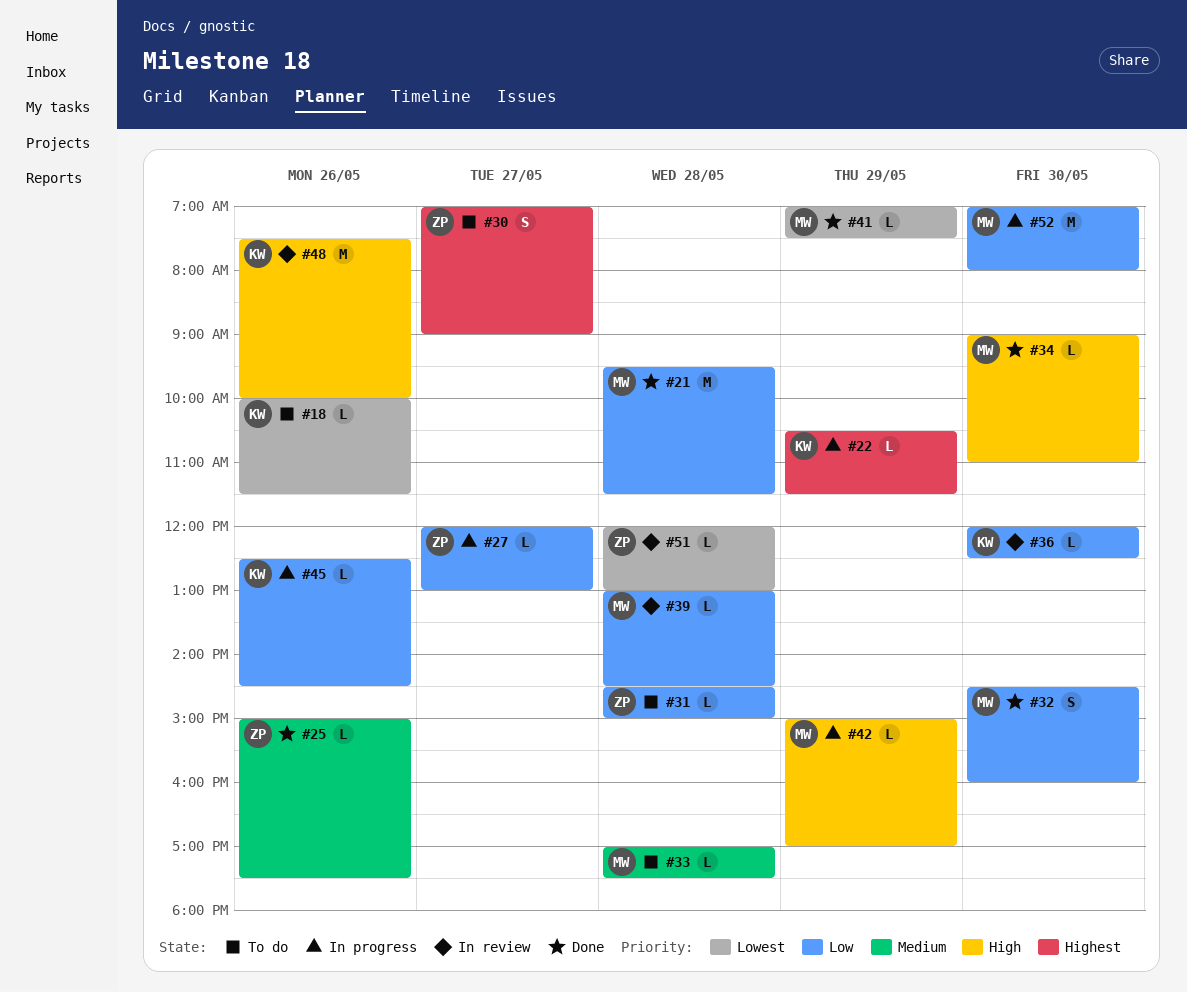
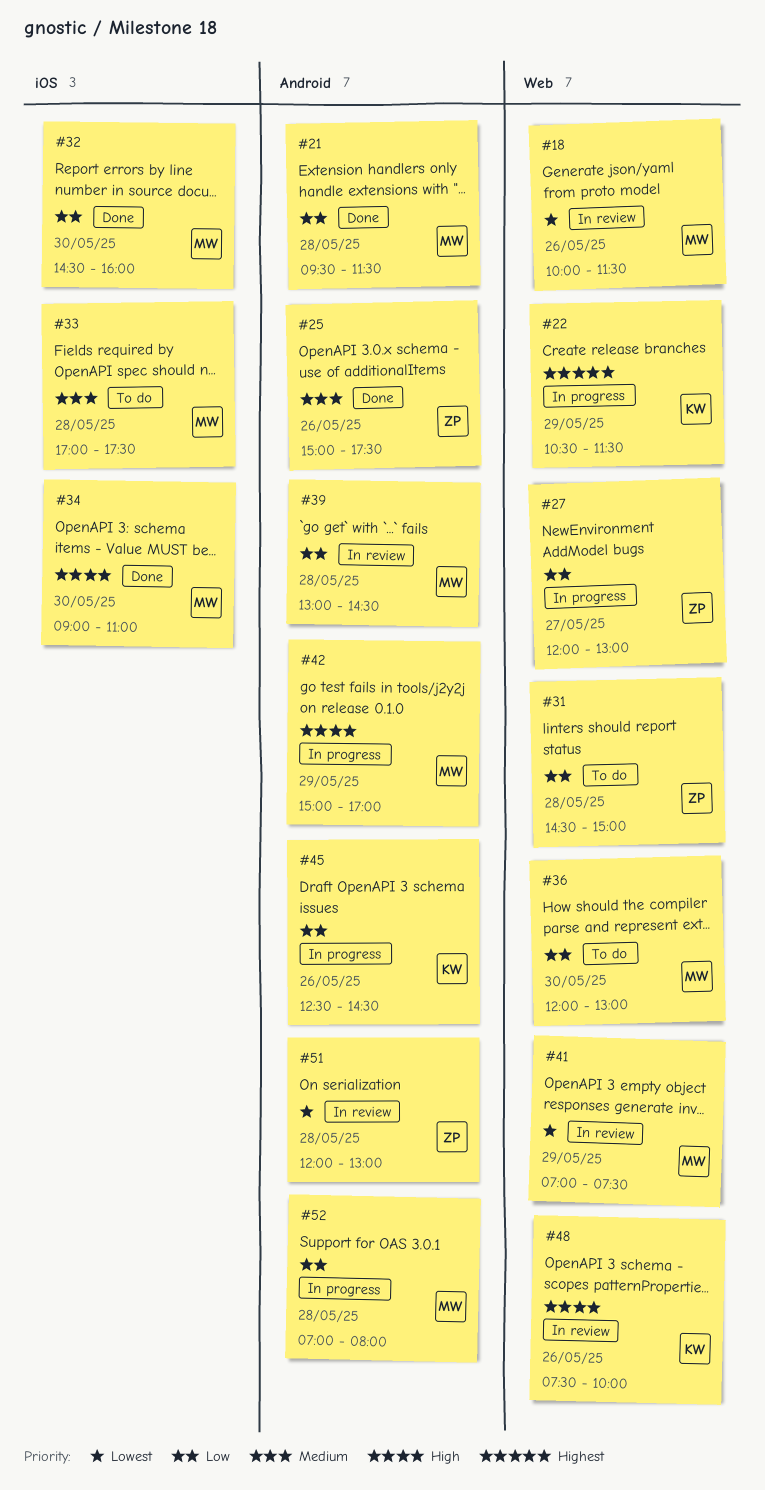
#18, status: To do -> In review
#18, owner: KW -> MW
#30: present -> none
#36, status: In review -> To do
#36, owner: KW -> MW
#36, ends: 12:30 -> 13:00
#41, status: Done -> In review
#52, day: May 30 -> May 28

